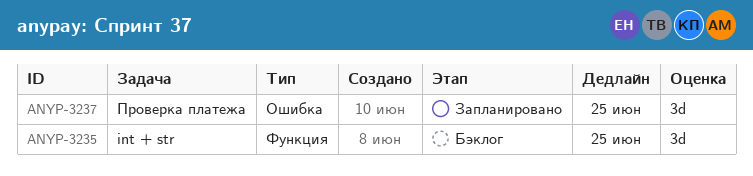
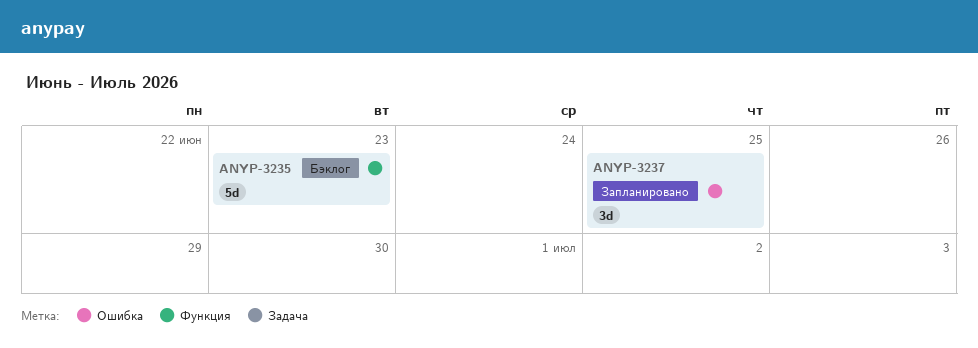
ANYP-3235, estimate: 3d -> 5d
ANYP-3235, due: Jun 25 -> Jun 23

